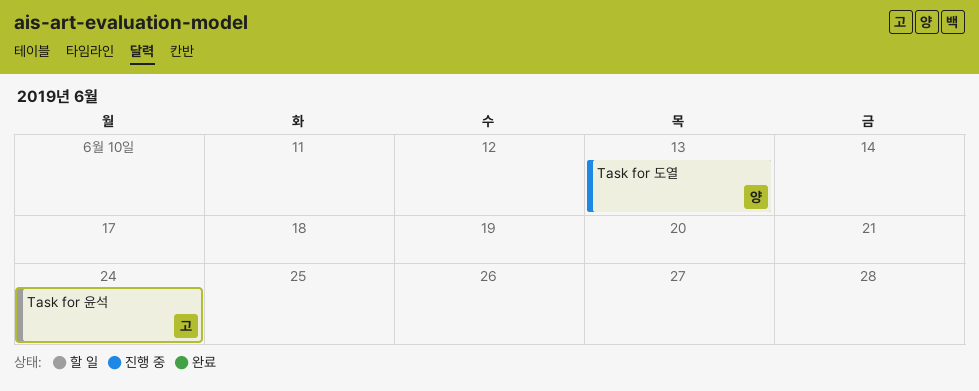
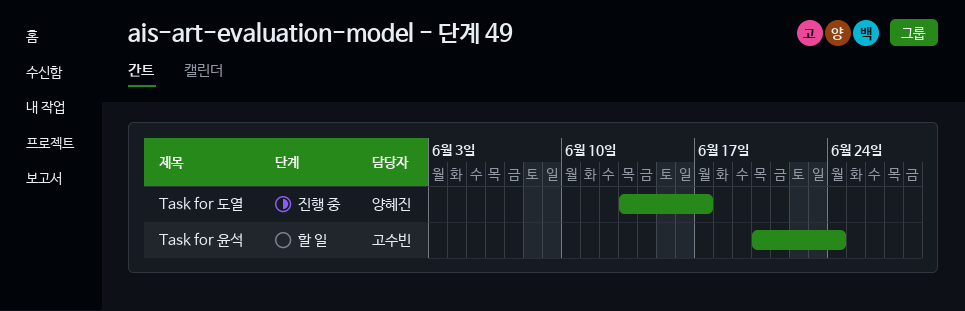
Task for 도열, due: Jun 13 -> Jun 17

